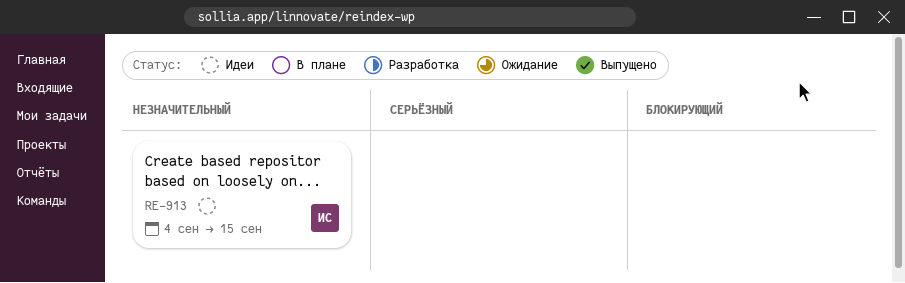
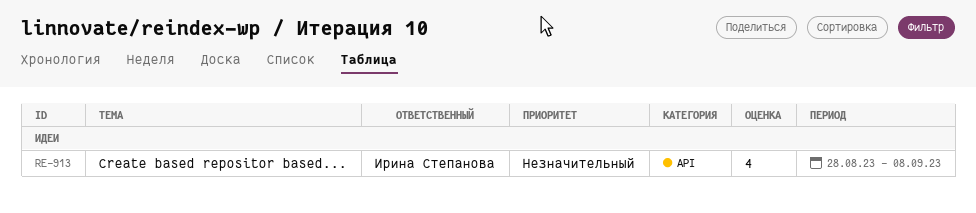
RE-913, start: Sep 4 -> Aug 28
RE-913, due: Sep 15 -> Sep 8

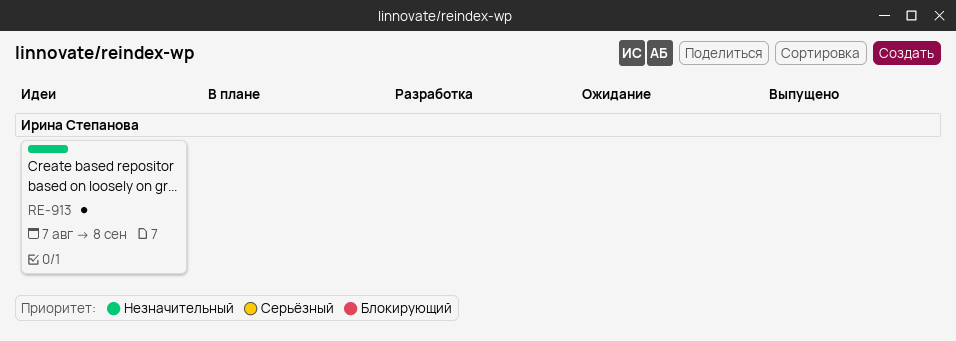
RE-913, estimate: 4 -> 1
RE-913, start: Aug 28 -> Aug 7

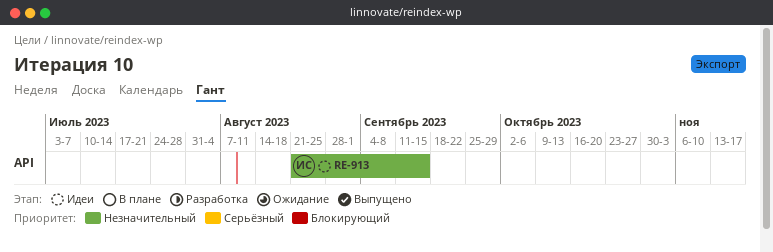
RE-913, start: Aug 7 -> Aug 21
RE-913, due: Sep 8 -> Sep 15

